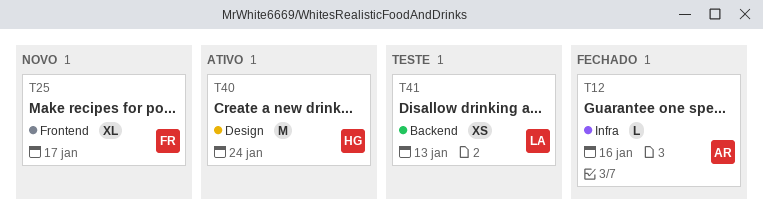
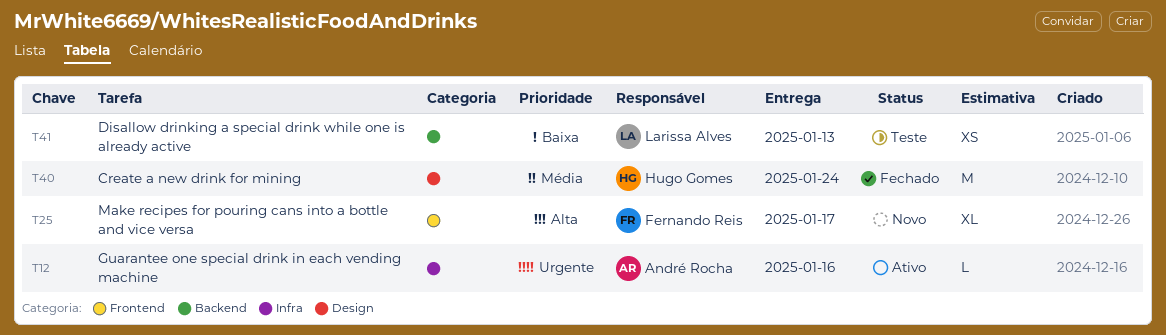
T12, status: Fechado -> Ativo
T40, status: Ativo -> Fechado

